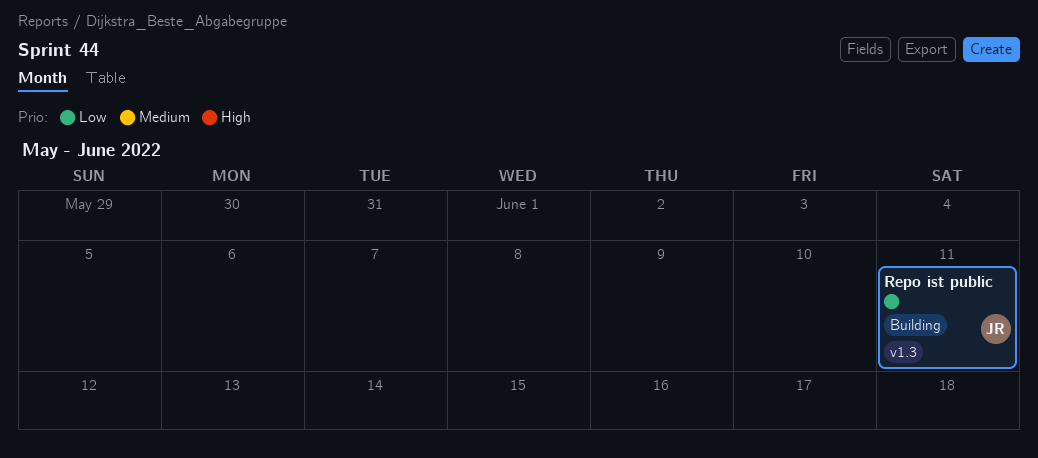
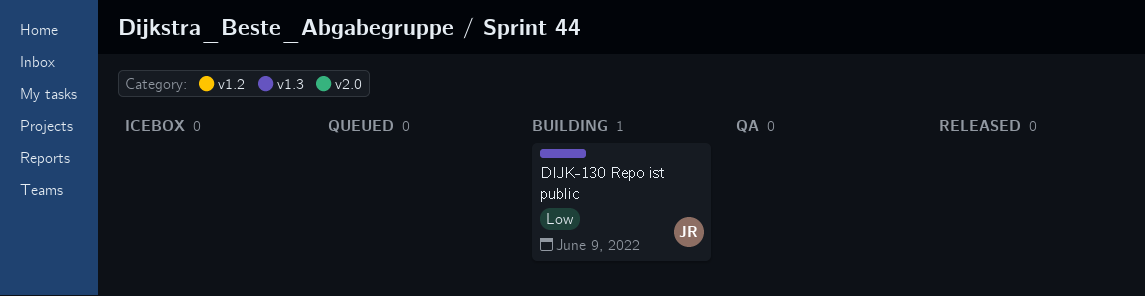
Repo ist public, due: Jun 11 -> Jun 9

